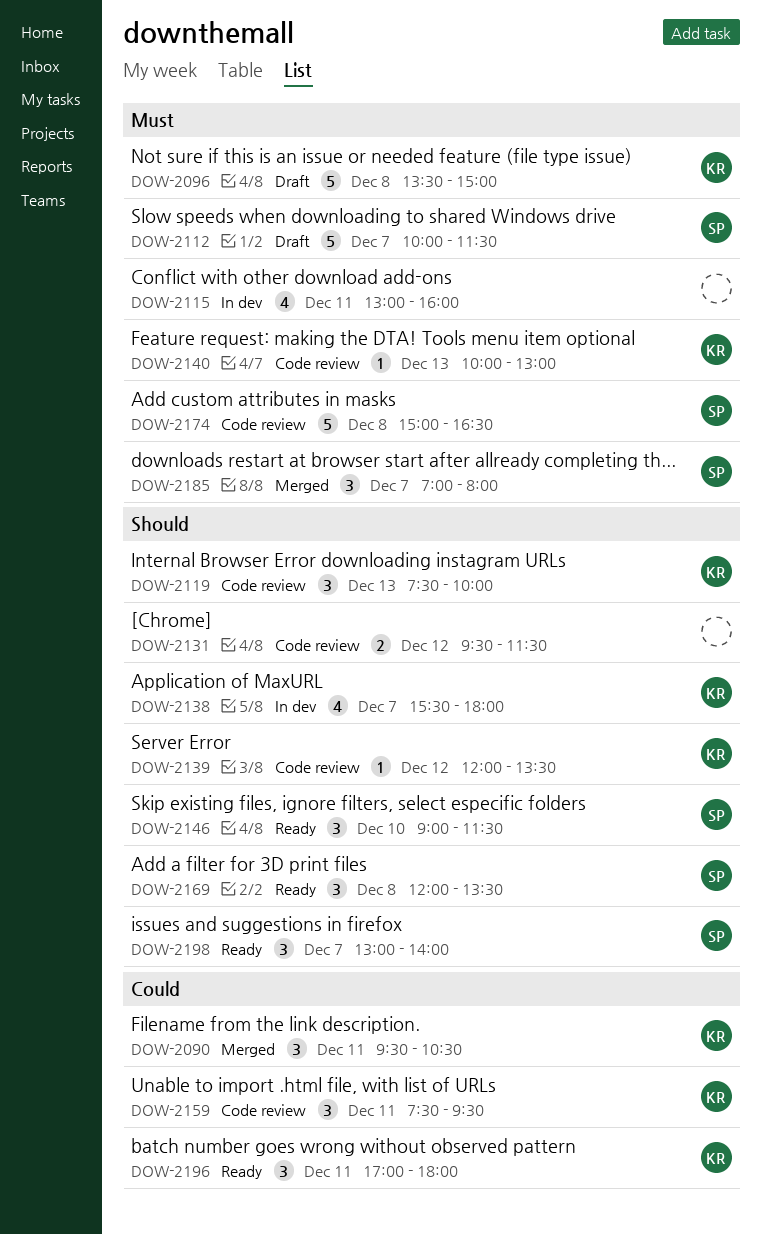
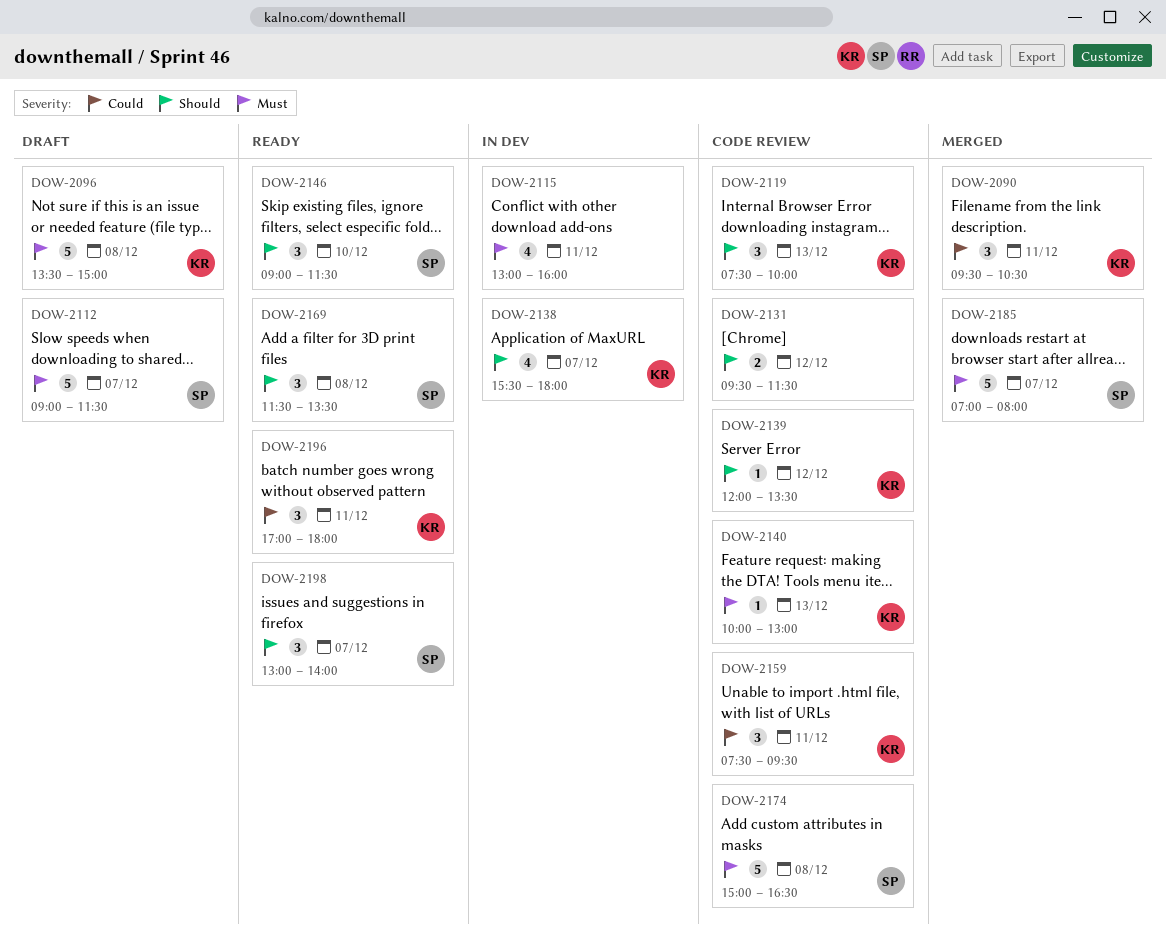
DOW-2112, begins: 10:00 -> 09:00
DOW-2169, begins: 12:00 -> 11:30
DOW-2185, estimate: 3 -> 5

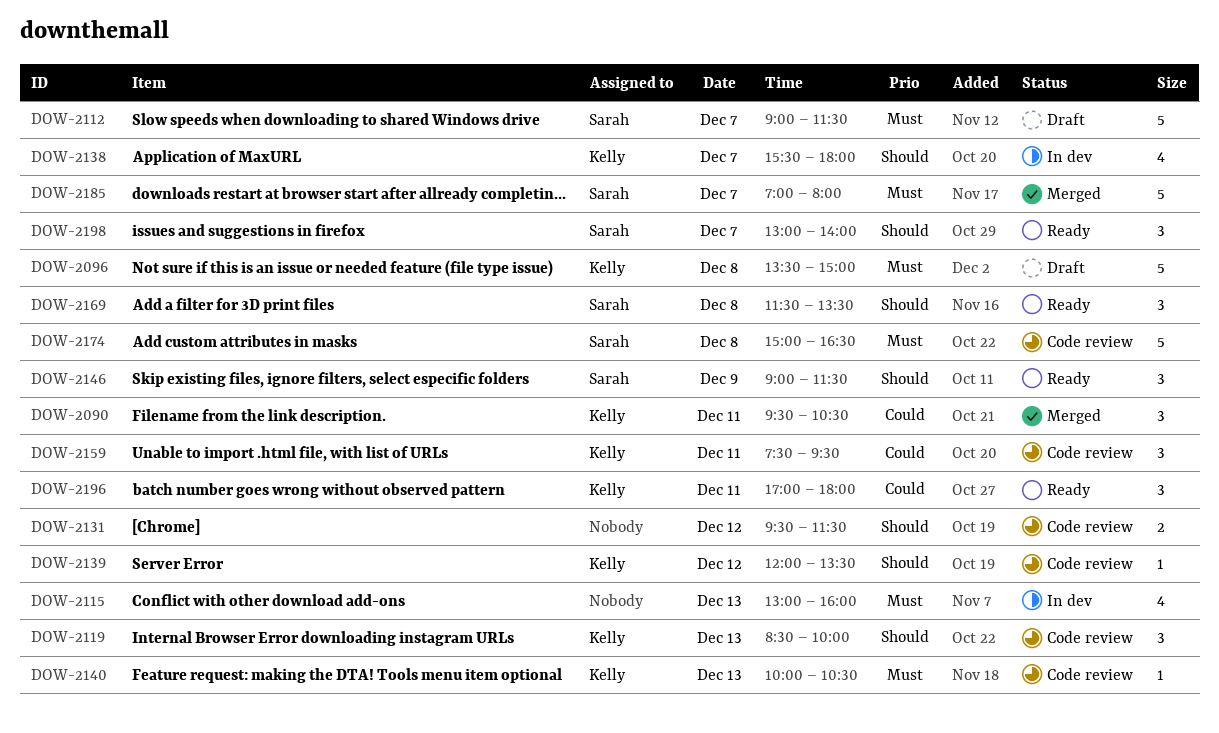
DOW-2115, day: Dec 11 -> Dec 13
DOW-2119, begins: 07:30 -> 08:30
DOW-2140, ends: 13:00 -> 10:30
DOW-2146, day: Dec 10 -> Dec 9

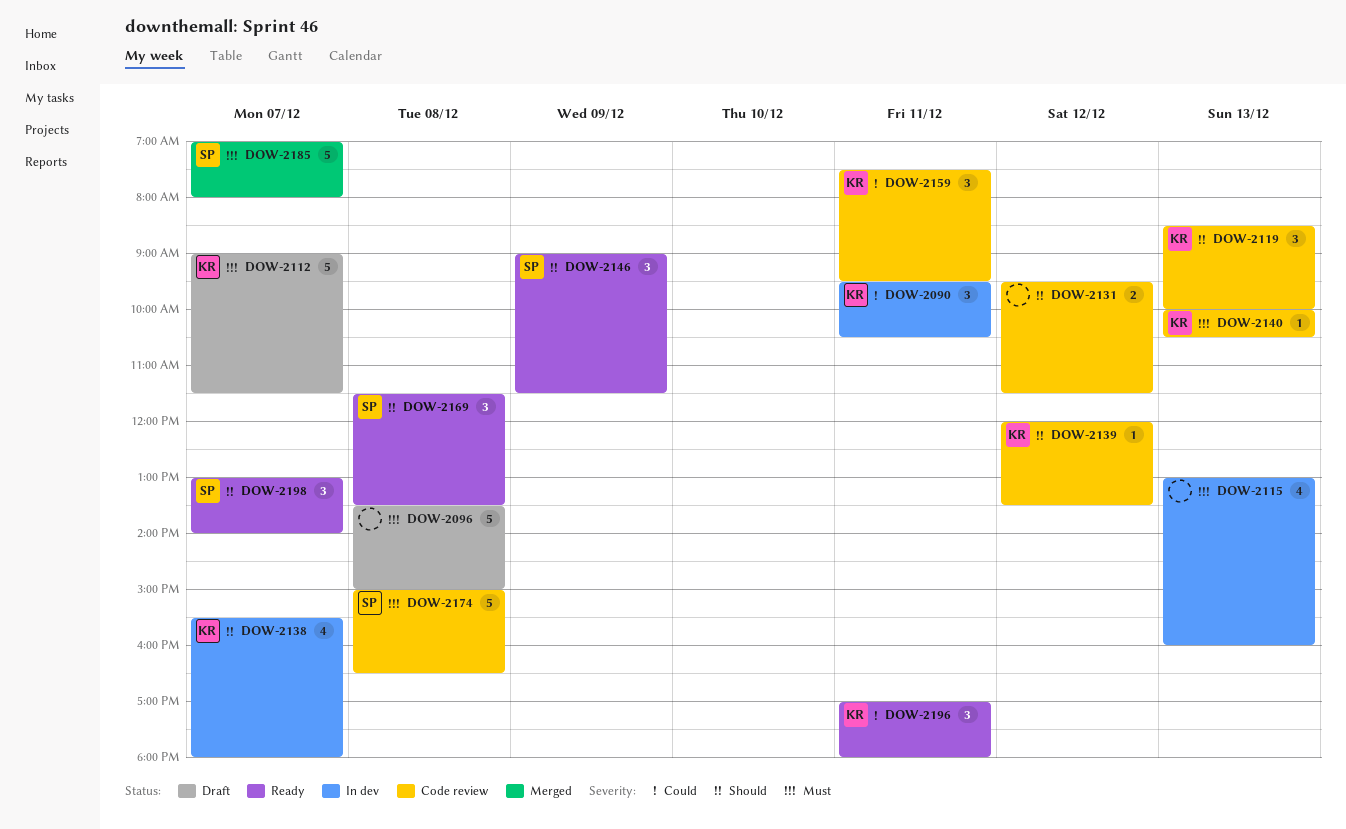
DOW-2090, status: Merged -> In dev
DOW-2096, owner: Kelly -> none
DOW-2112, owner: Sarah -> Kelly

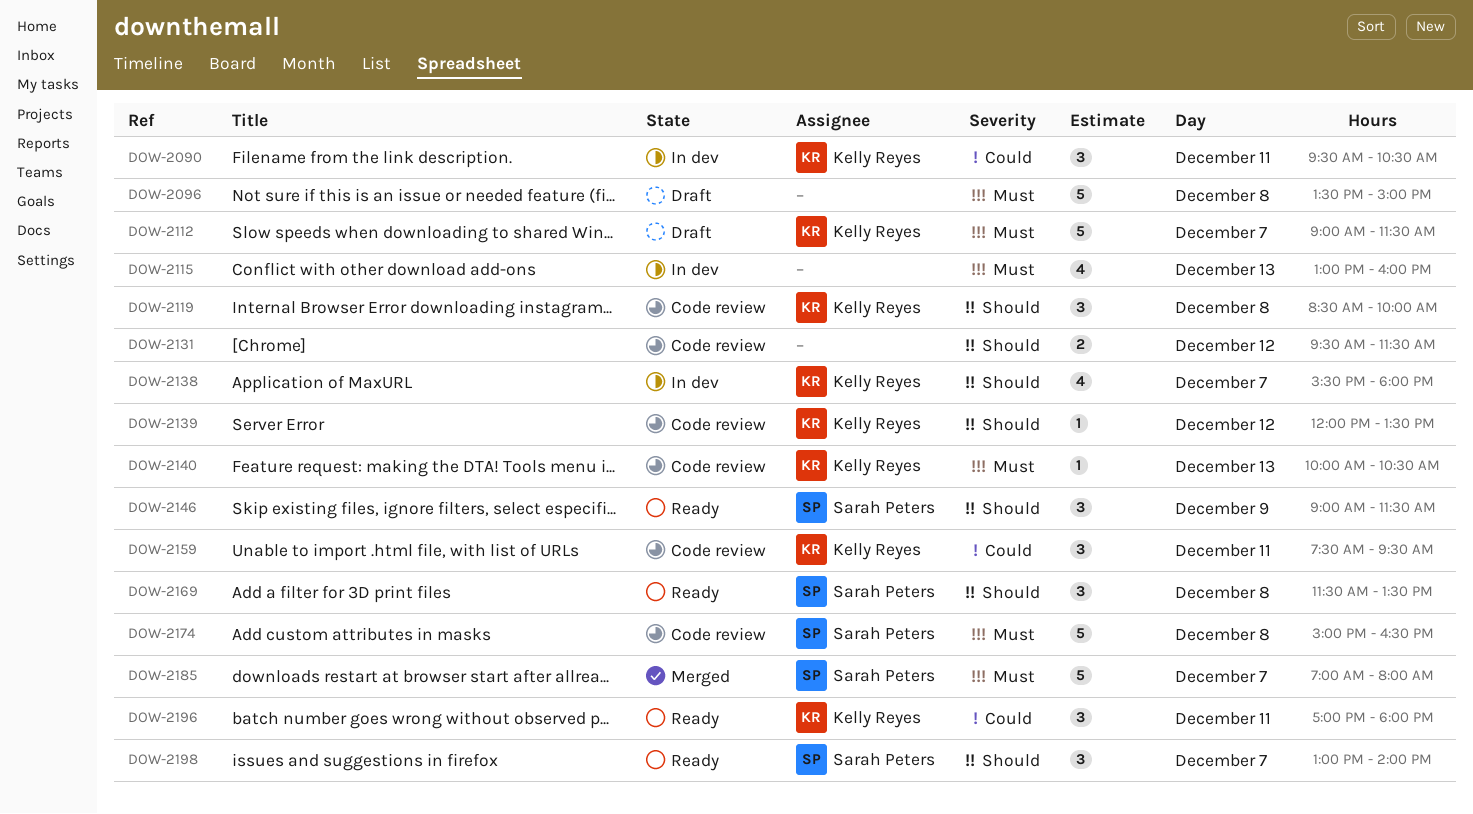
DOW-2119, day: Dec 13 -> Dec 8

